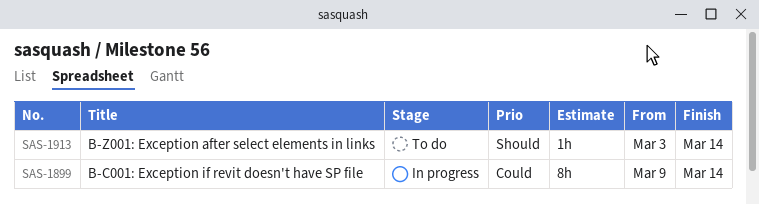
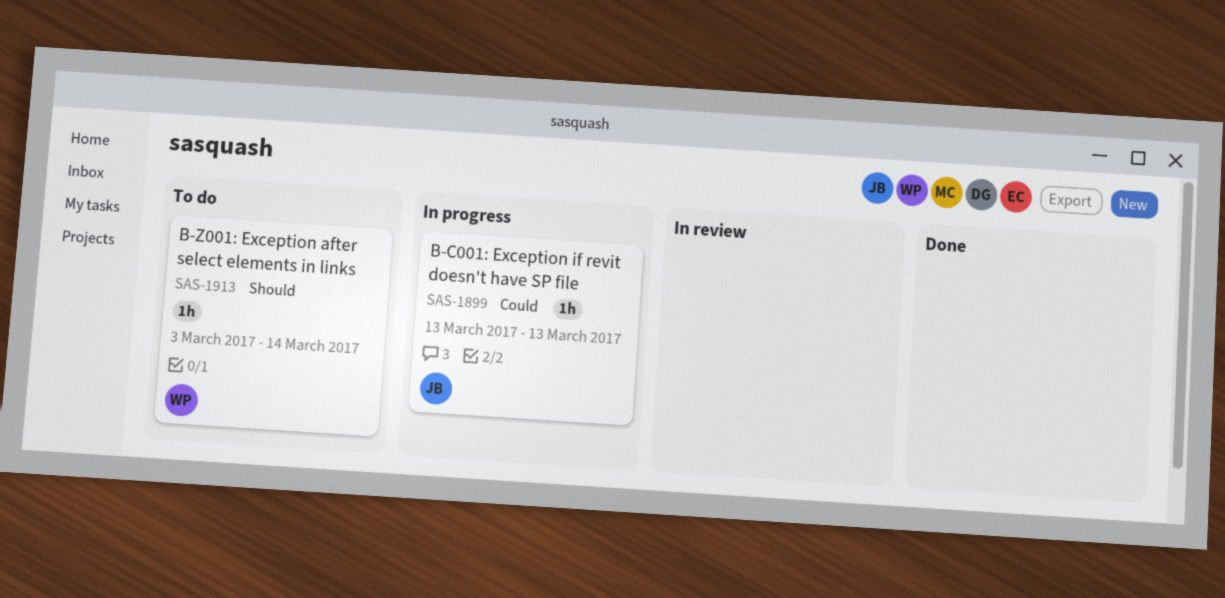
SAS-1899, estimate: 8h -> 1h
SAS-1899, start: Mar 9 -> Mar 13
SAS-1899, due: Mar 14 -> Mar 13

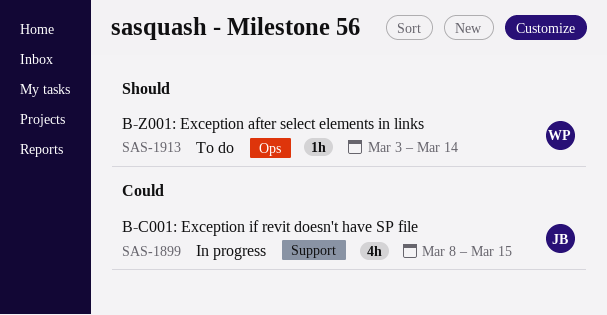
SAS-1899, estimate: 1h -> 4h
SAS-1899, start: Mar 13 -> Mar 8
SAS-1899, due: Mar 13 -> Mar 15

